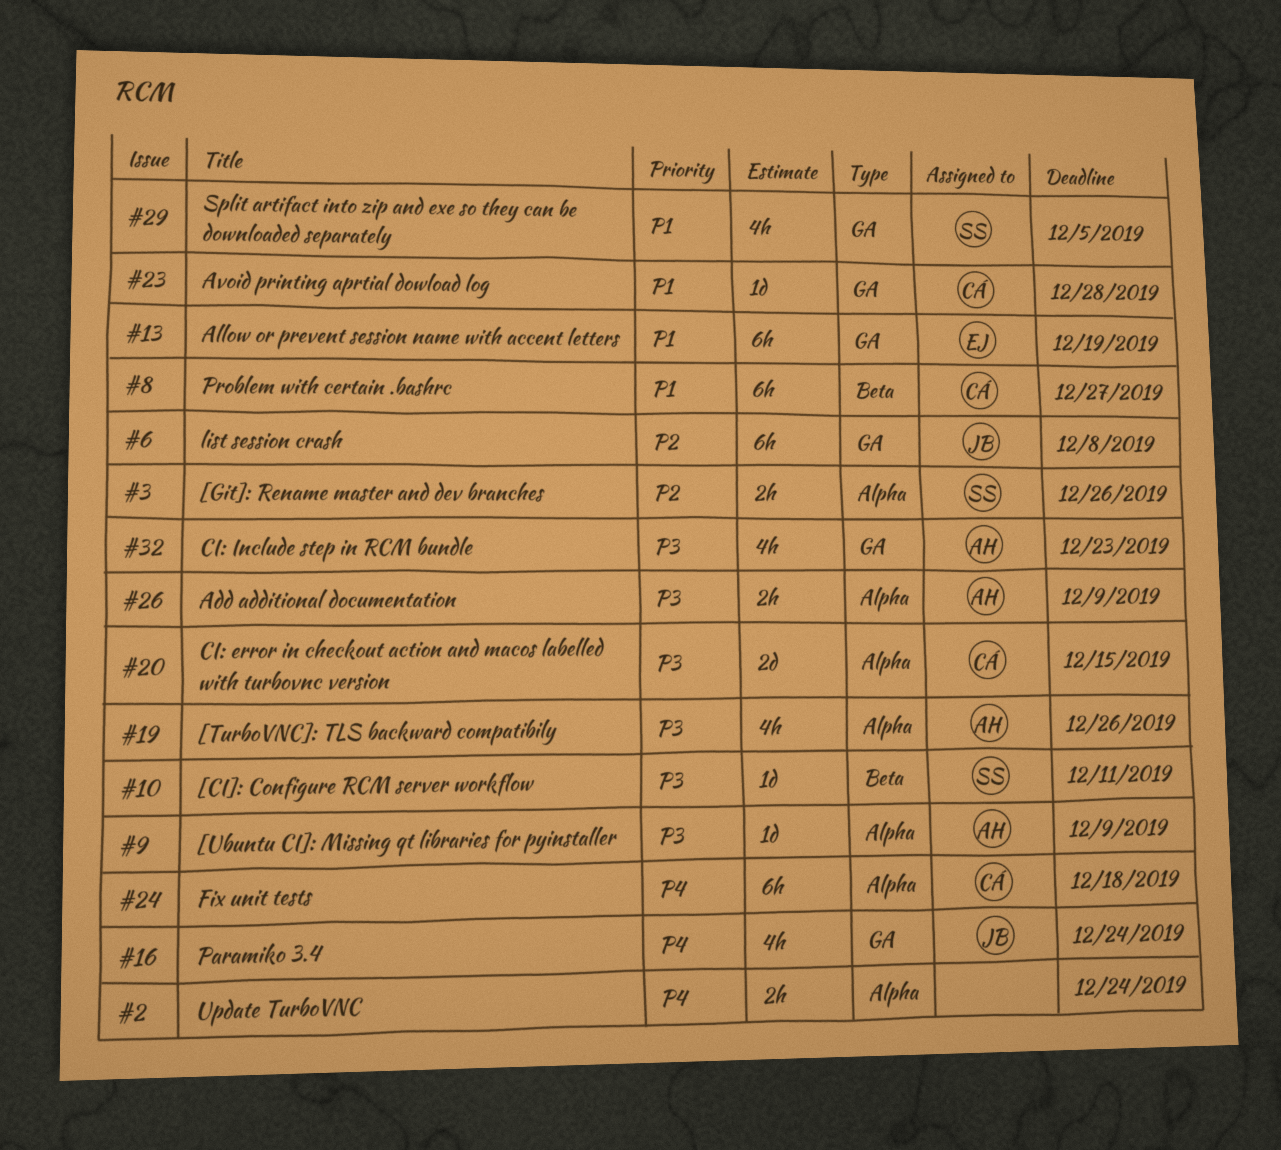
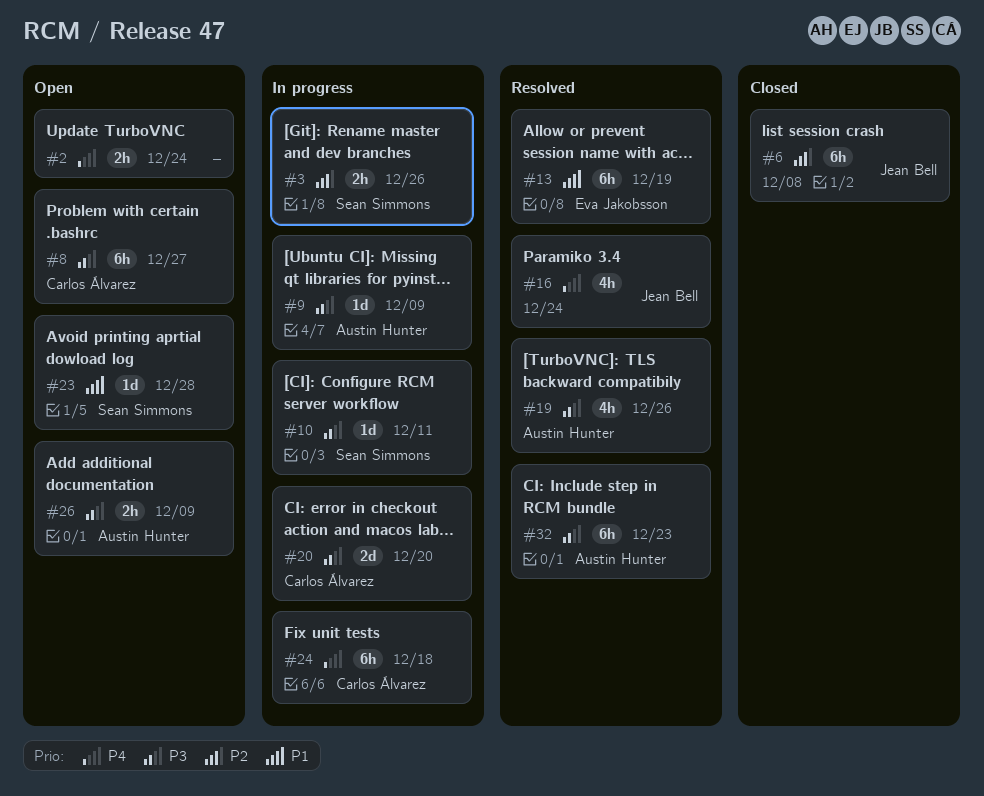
#8, priority: P1 -> P3
#20, due: Dec 15 -> Dec 20
#23, owner: Carlos Álvarez -> Sean Simmons
#29: present -> none
#32, estimate: 4h -> 6h

